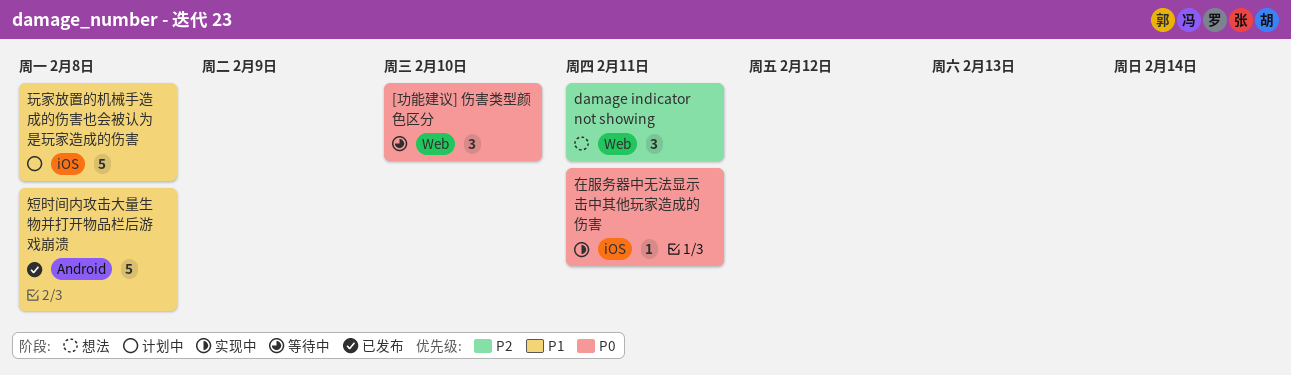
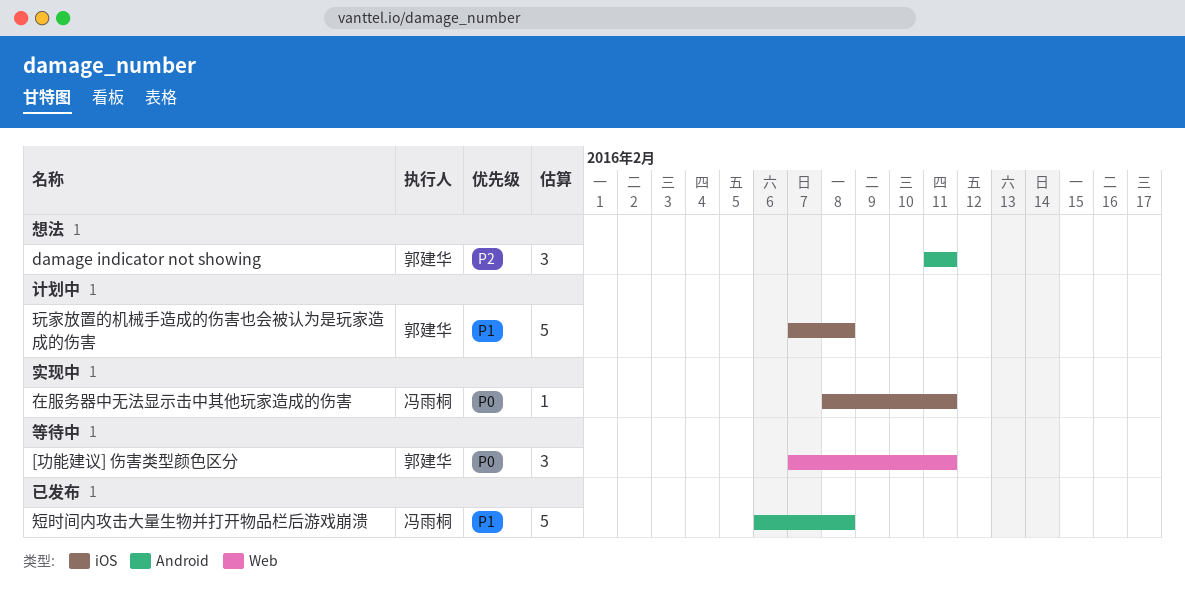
[功能建议] 伤害类型颜色区分, due: Feb 10 -> Feb 11
damage indicator not showing, label: Web -> Android

